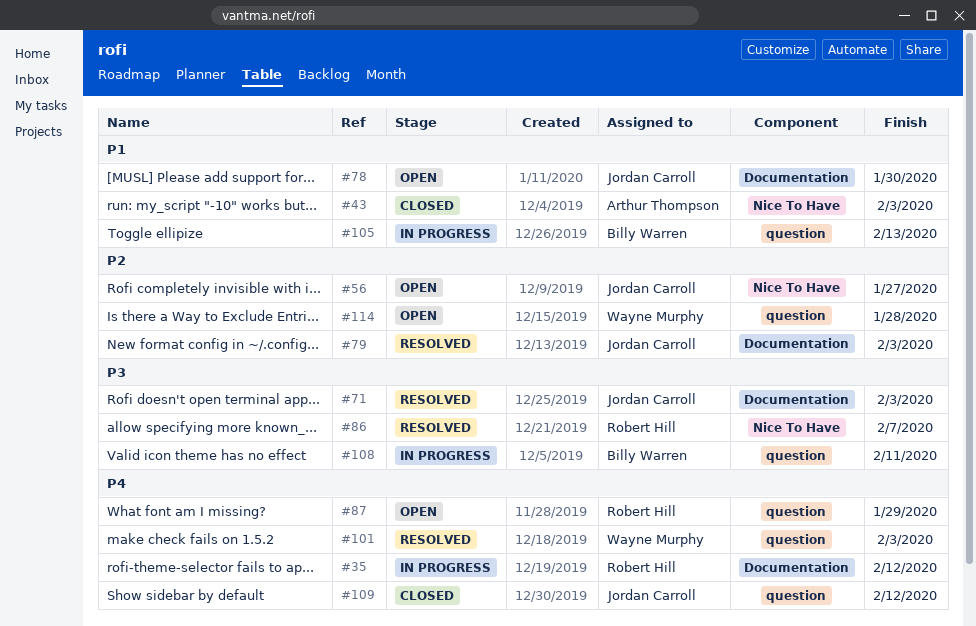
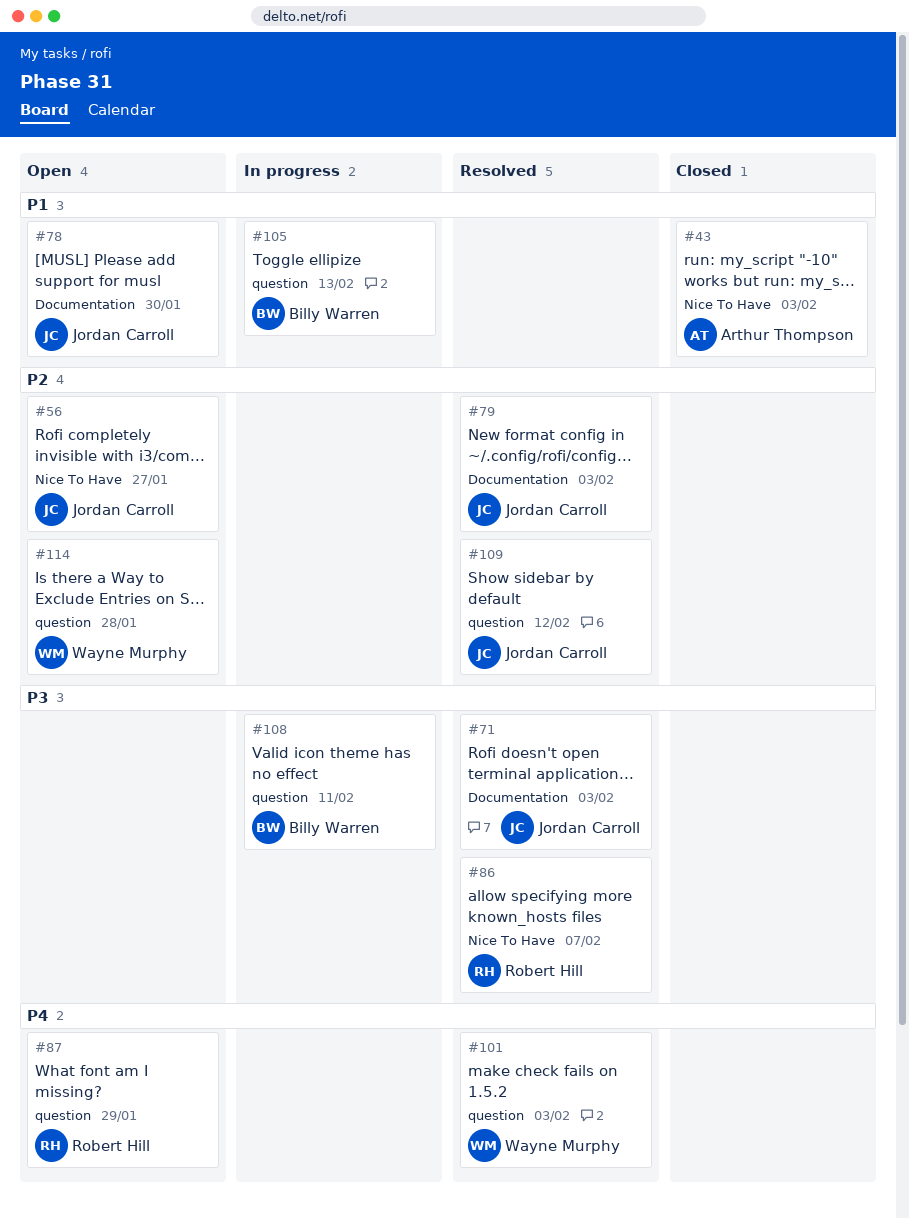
#35: present -> none
#109, status: Closed -> Resolved
#109, priority: P4 -> P2

